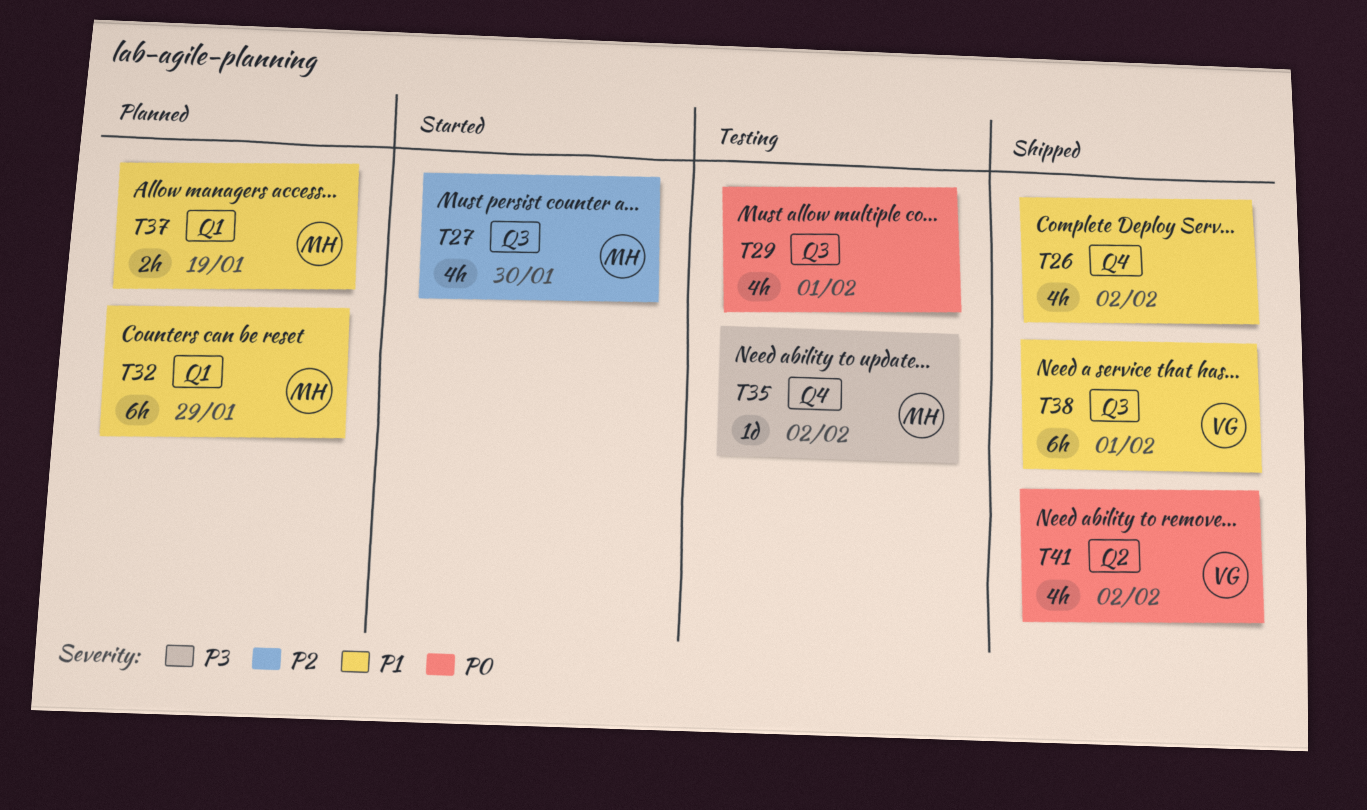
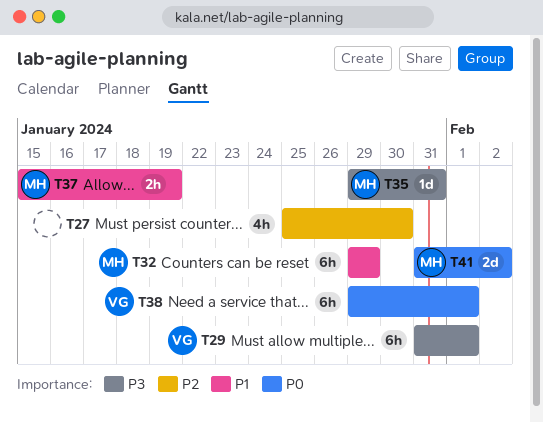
T26: present -> none
T27, owner: MH -> none
T29, owner: none -> VG
T29, priority: P0 -> P3
T29, estimate: 4h -> 6h
T35, due: Feb 2 -> Jan 31
T38, priority: P1 -> P0
T41, owner: VG -> MH
T41, estimate: 4h -> 2d

